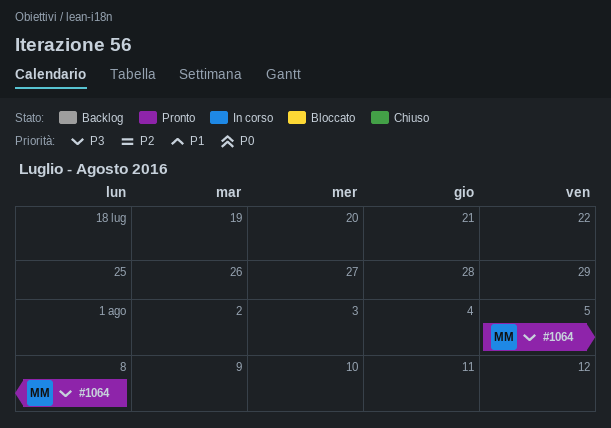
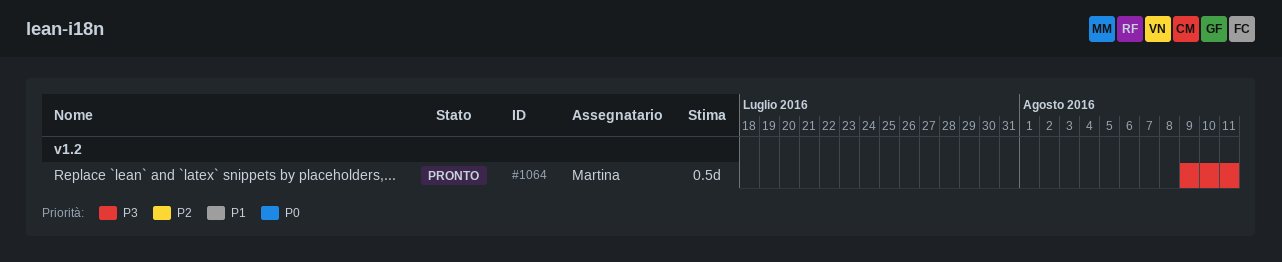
#1064, start: Aug 5 -> Aug 9
#1064, due: Aug 8 -> Aug 11

